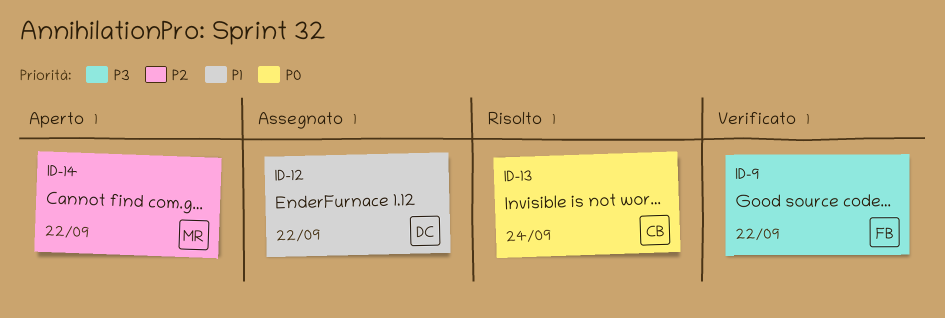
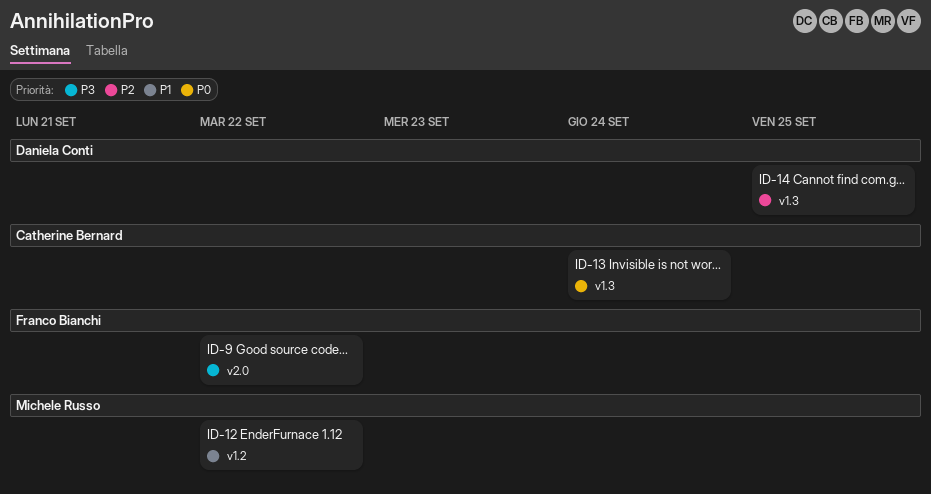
ID-12, owner: Daniela Conti -> Michele Russo
ID-14, owner: Michele Russo -> Daniela Conti
ID-14, due: Sep 22 -> Sep 25

